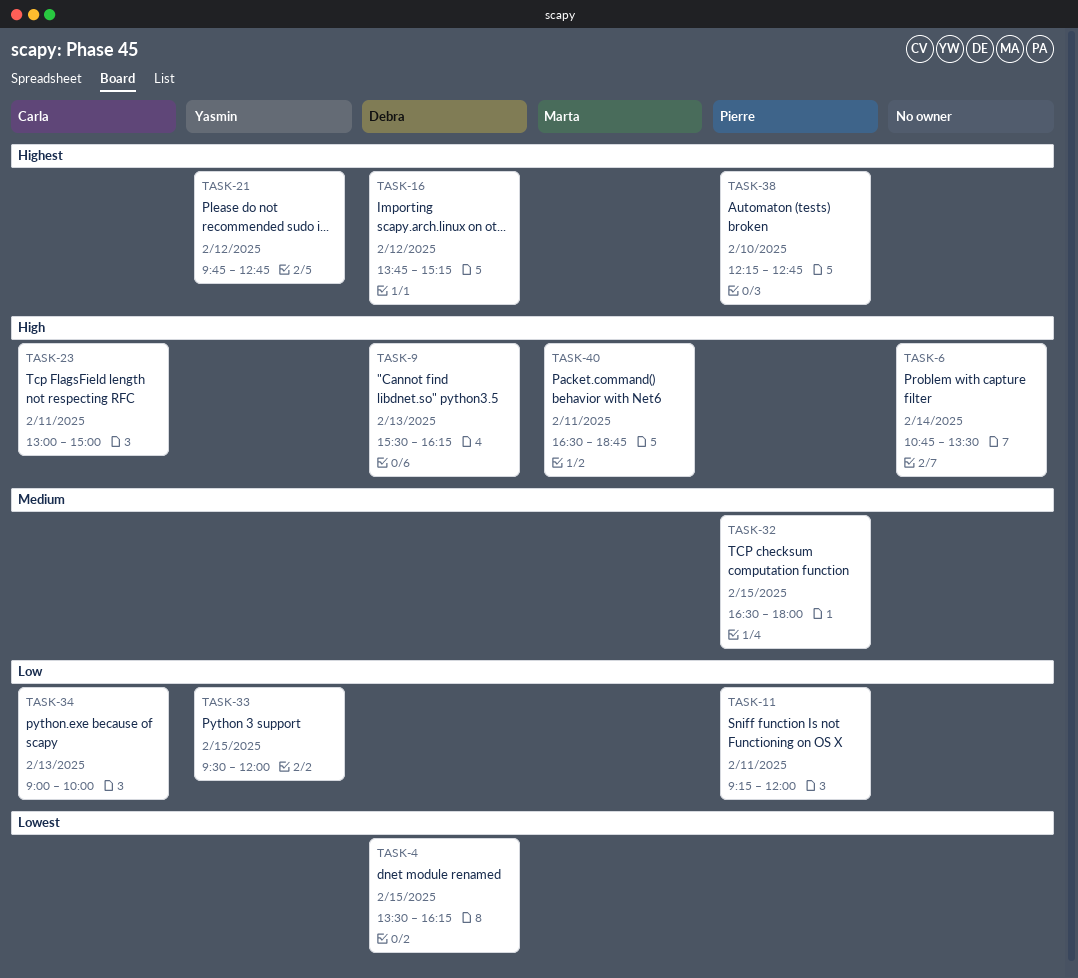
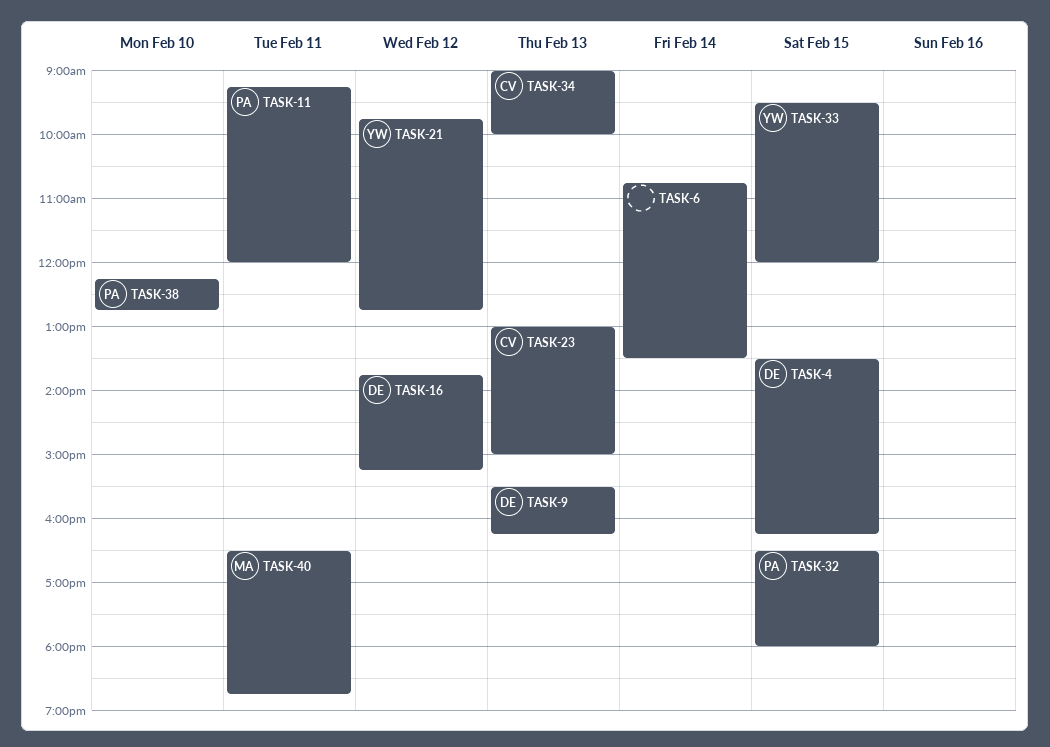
TASK-23, day: Feb 11 -> Feb 13

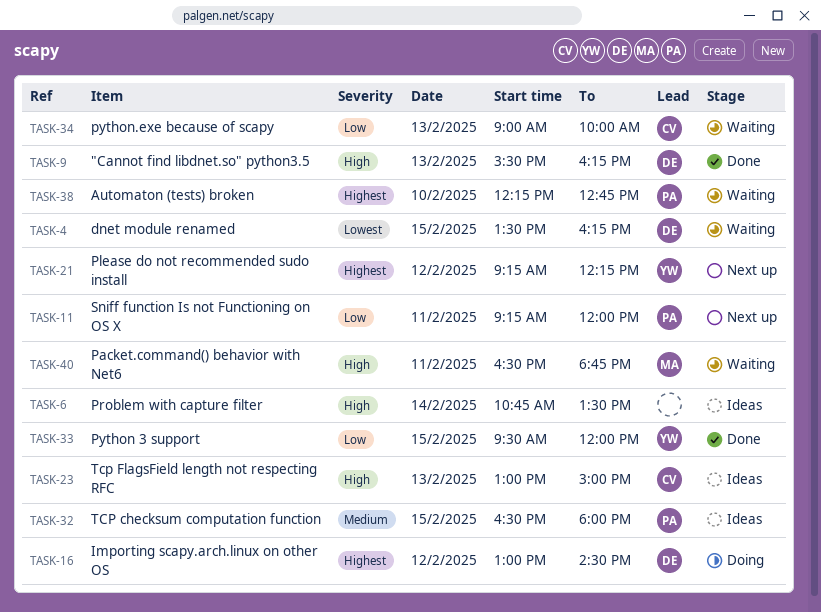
TASK-16, begins: 13:45 -> 13:00
TASK-16, ends: 15:15 -> 14:30
TASK-21, begins: 09:45 -> 09:15
TASK-21, ends: 12:45 -> 12:15

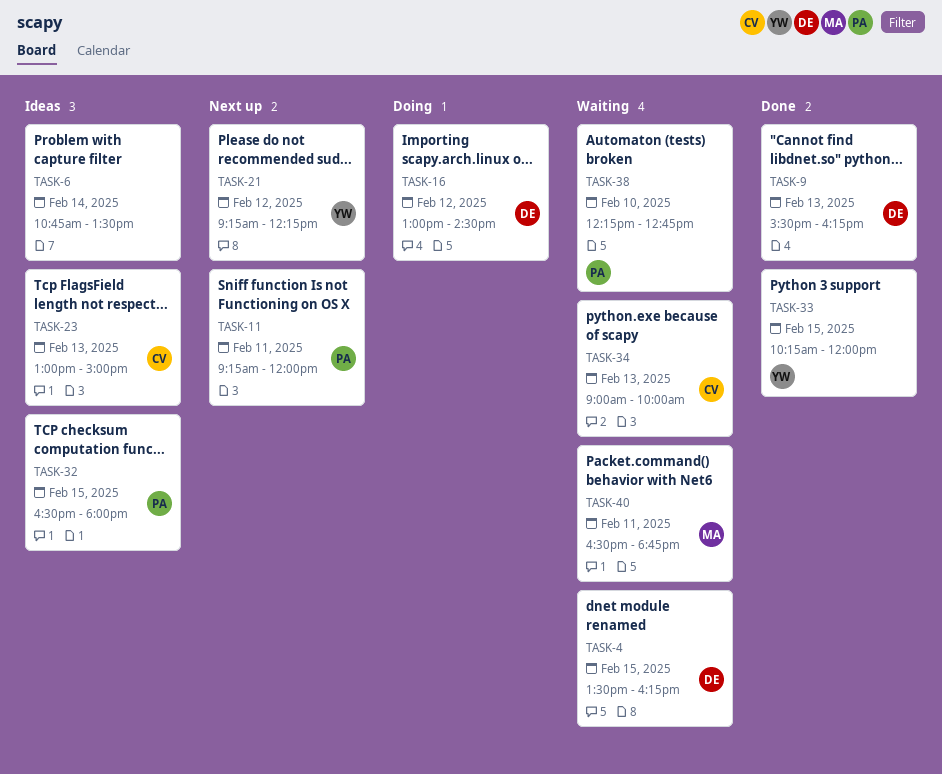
TASK-33, begins: 09:30 -> 10:15

